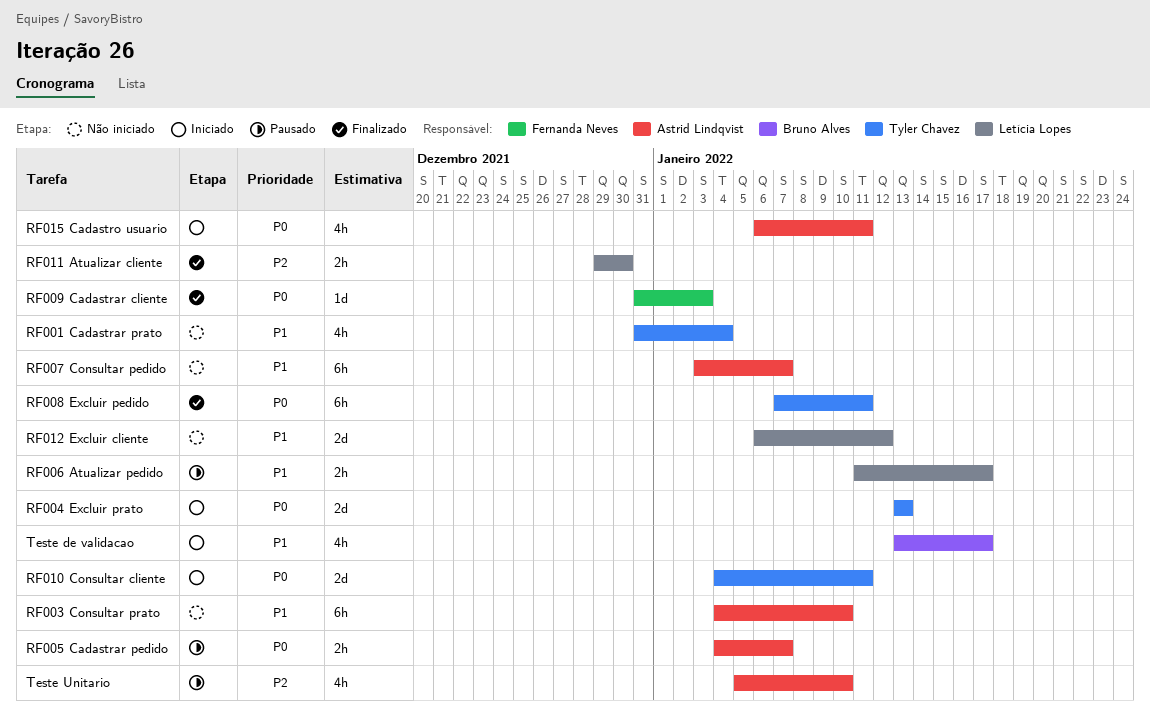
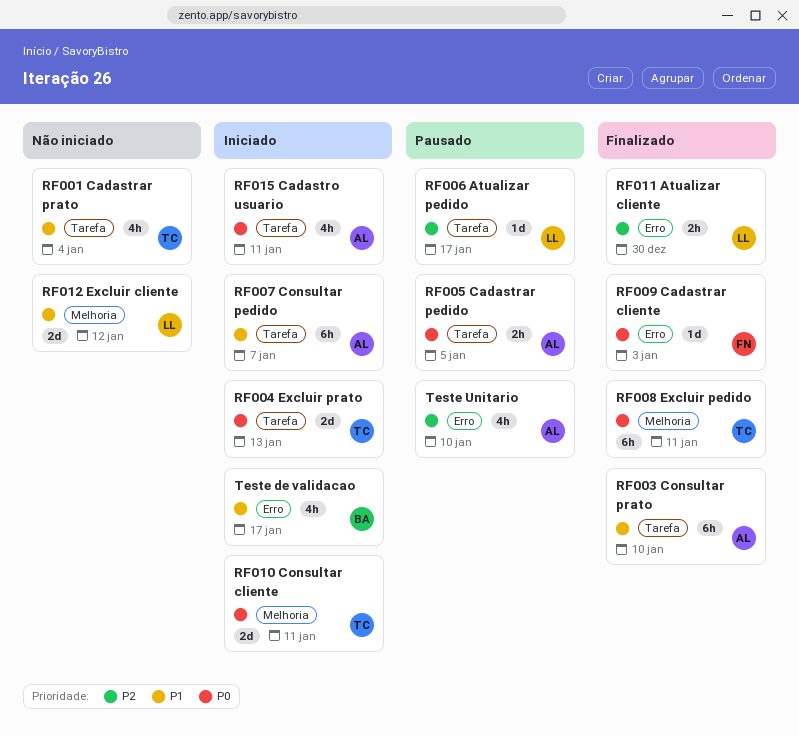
RF003 Consultar prato, status: Não iniciado -> Finalizado
RF005 Cadastrar pedido, due: Jan 7 -> Jan 5
RF006 Atualizar pedido, priority: P1 -> P2
RF006 Atualizar pedido, estimate: 2h -> 1d
RF007 Consultar pedido, status: Não iniciado -> Iniciado

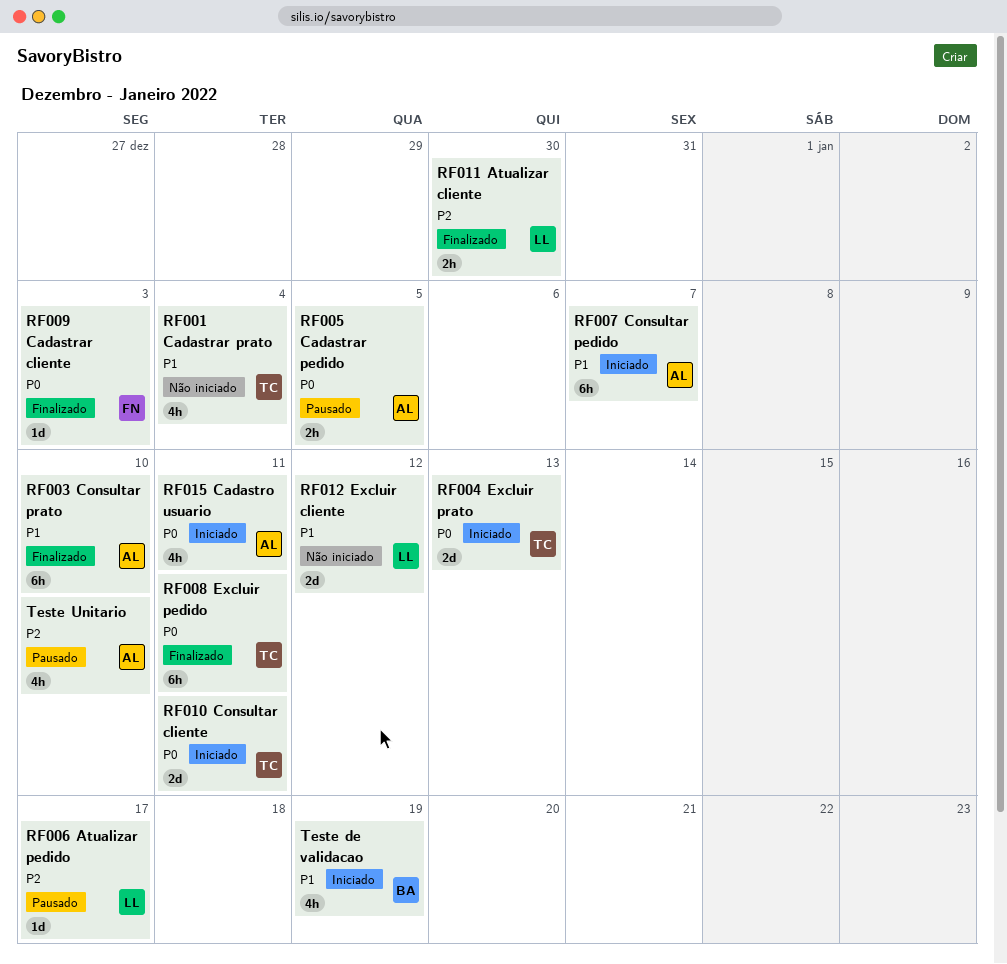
Teste de validacao, due: Jan 17 -> Jan 19

